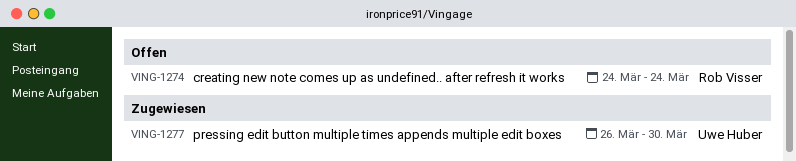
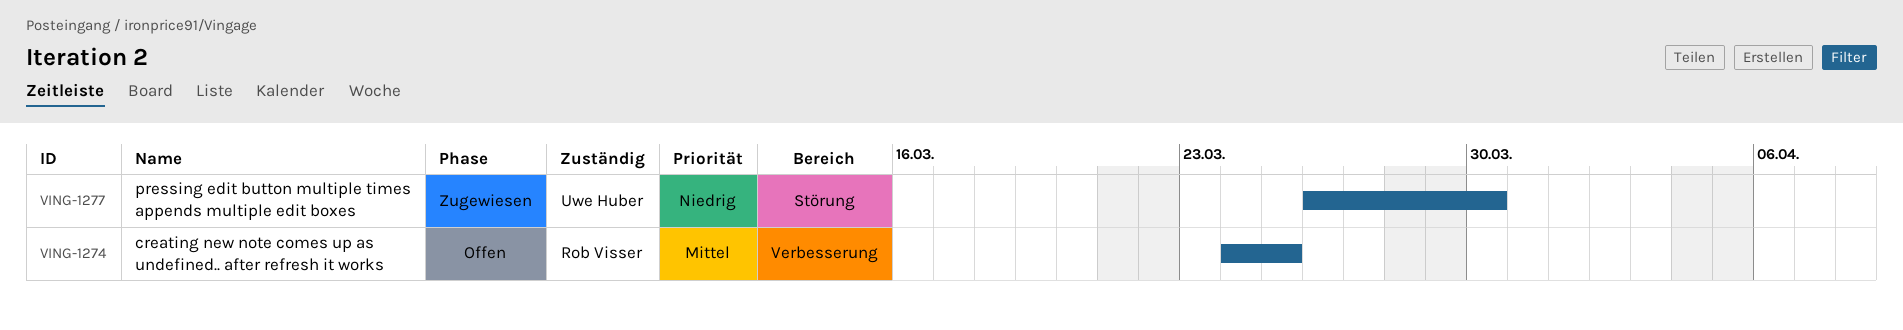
VING-1274, due: Mar 24 -> Mar 25

